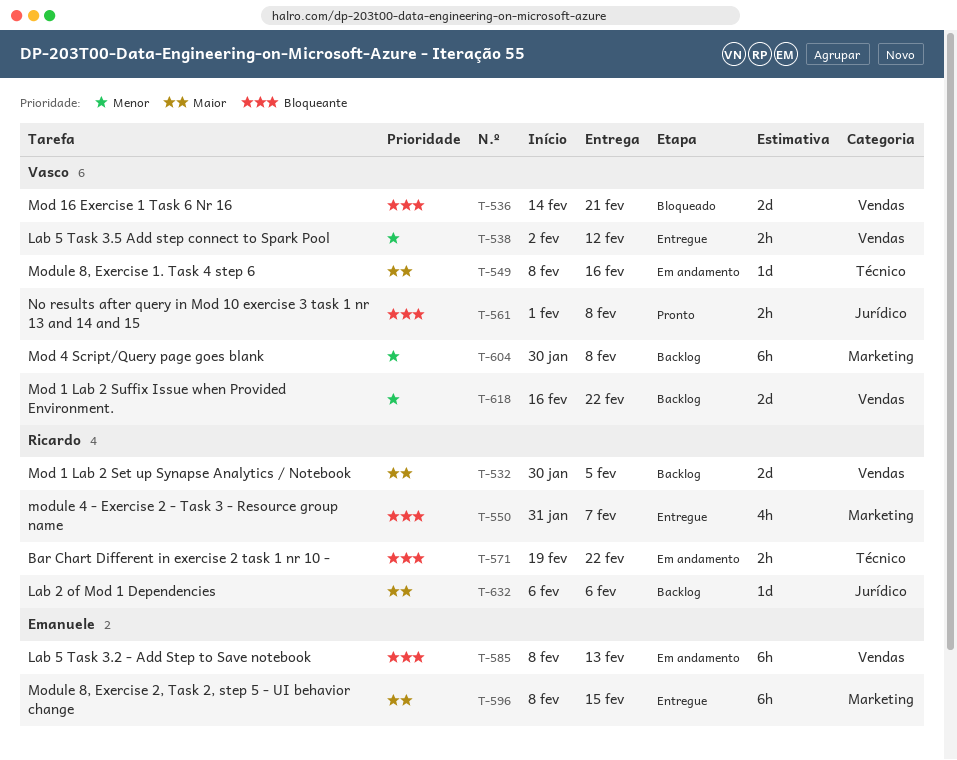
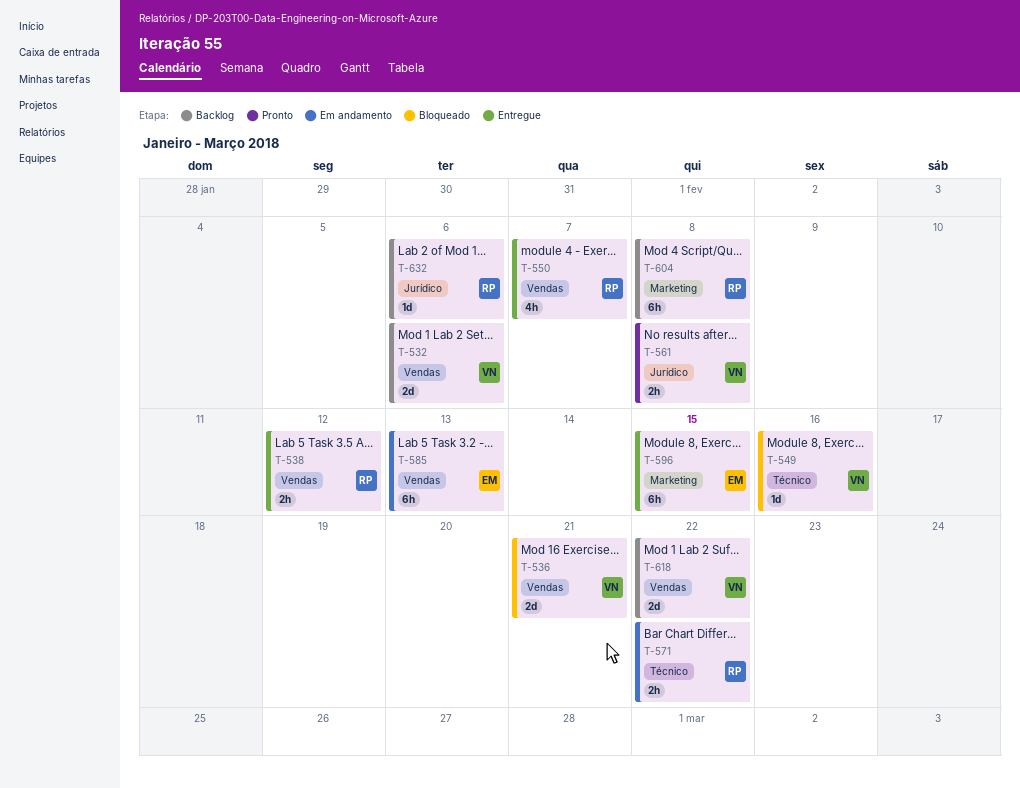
T-532, owner: Ricardo -> Vasco
T-532, due: Feb 5 -> Feb 6
T-538, owner: Vasco -> Ricardo
T-549, status: Em andamento -> Bloqueado
T-550, label: Marketing -> Vendas
T-604, owner: Vasco -> Ricardo

